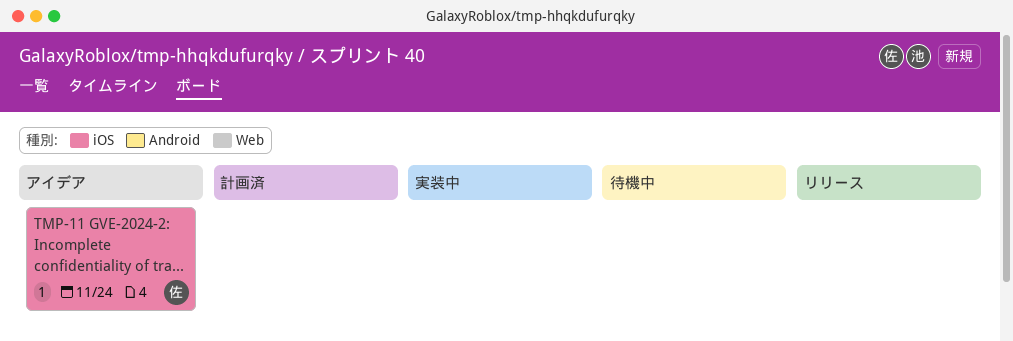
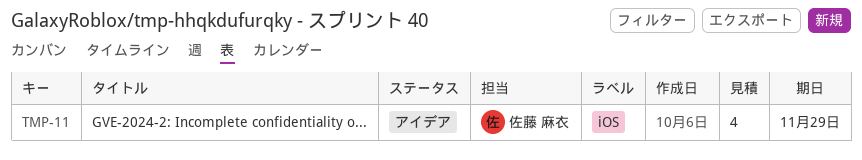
TMP-11, estimate: 1 -> 4
TMP-11, due: Nov 24 -> Nov 29

